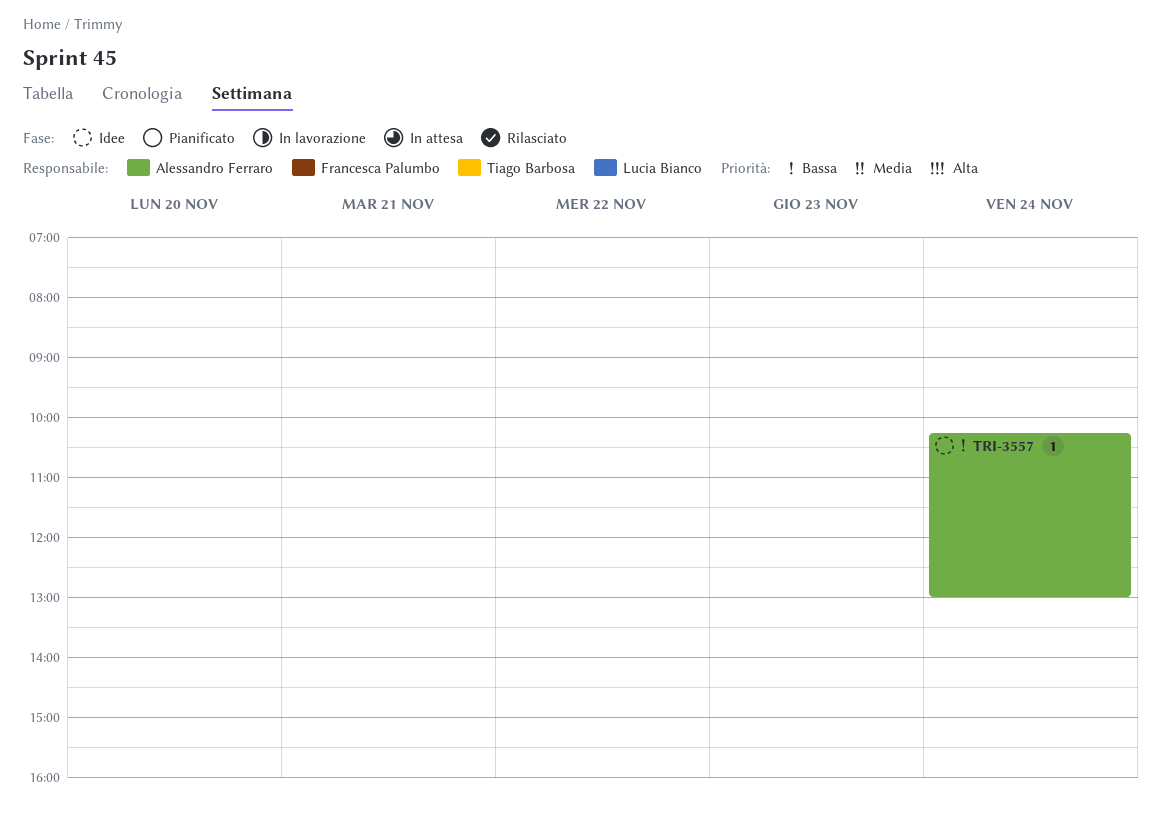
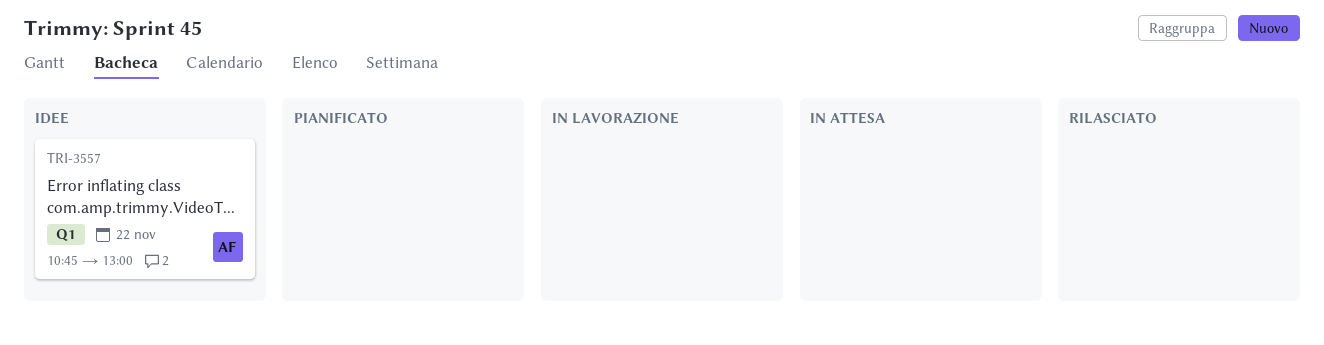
TRI-3557, day: Nov 24 -> Nov 22
TRI-3557, begins: 10:15 -> 10:45

